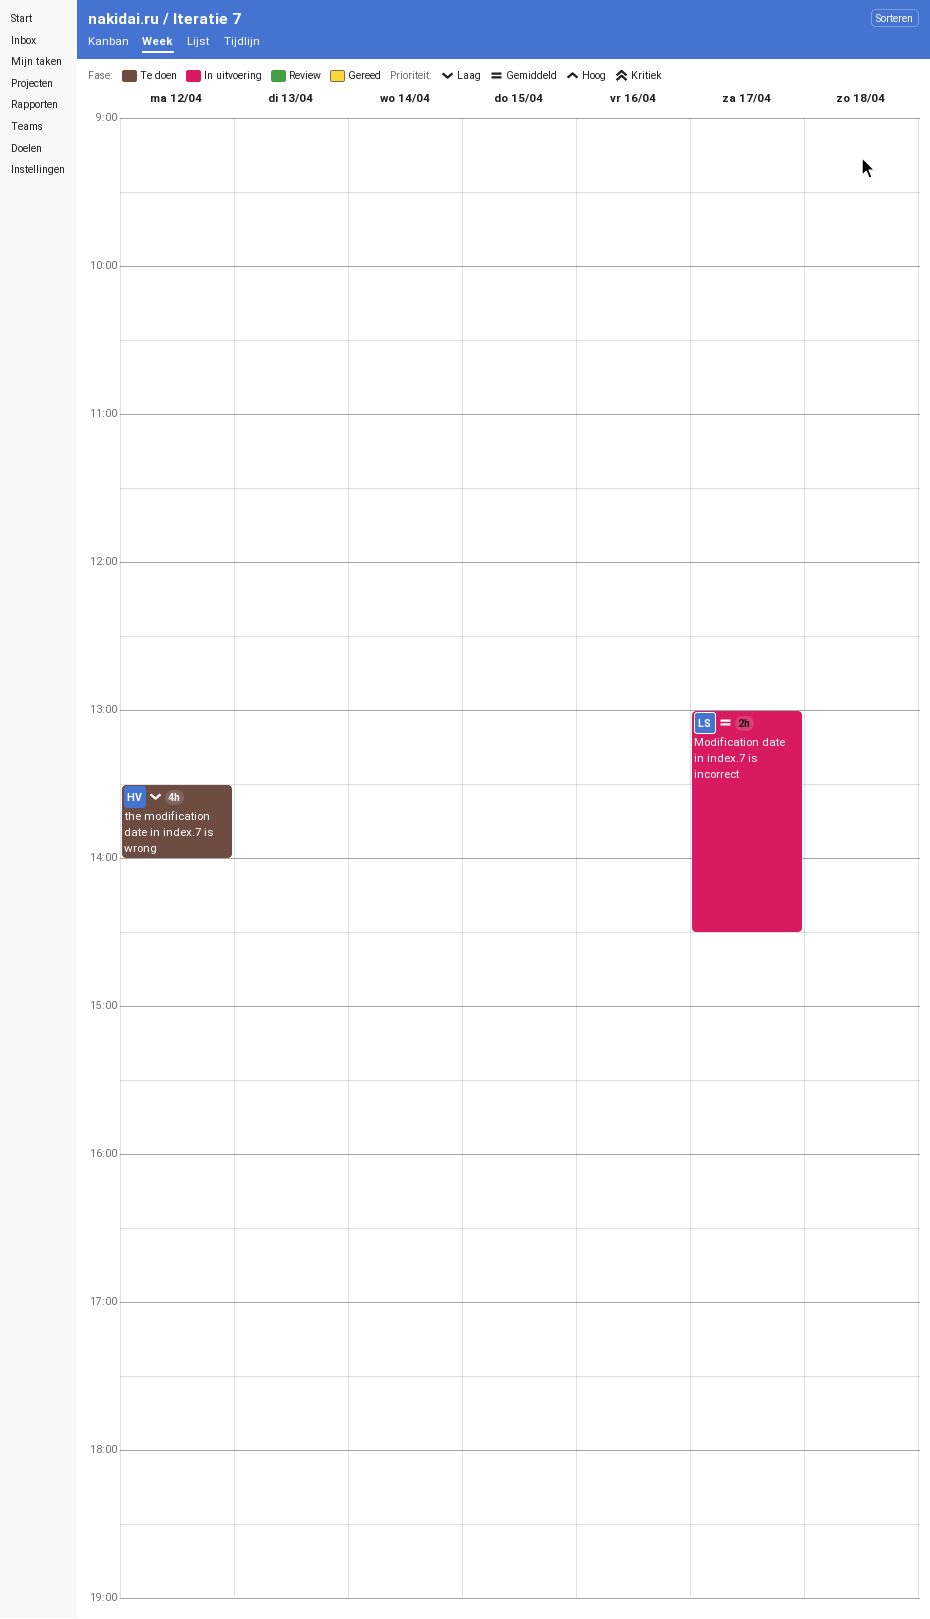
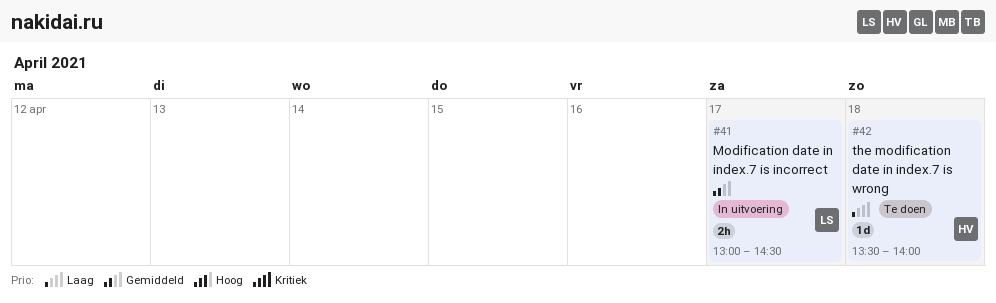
the modification date in index.7 is wrong, estimate: 4h -> 1d
the modification date in index.7 is wrong, day: Apr 12 -> Apr 18

